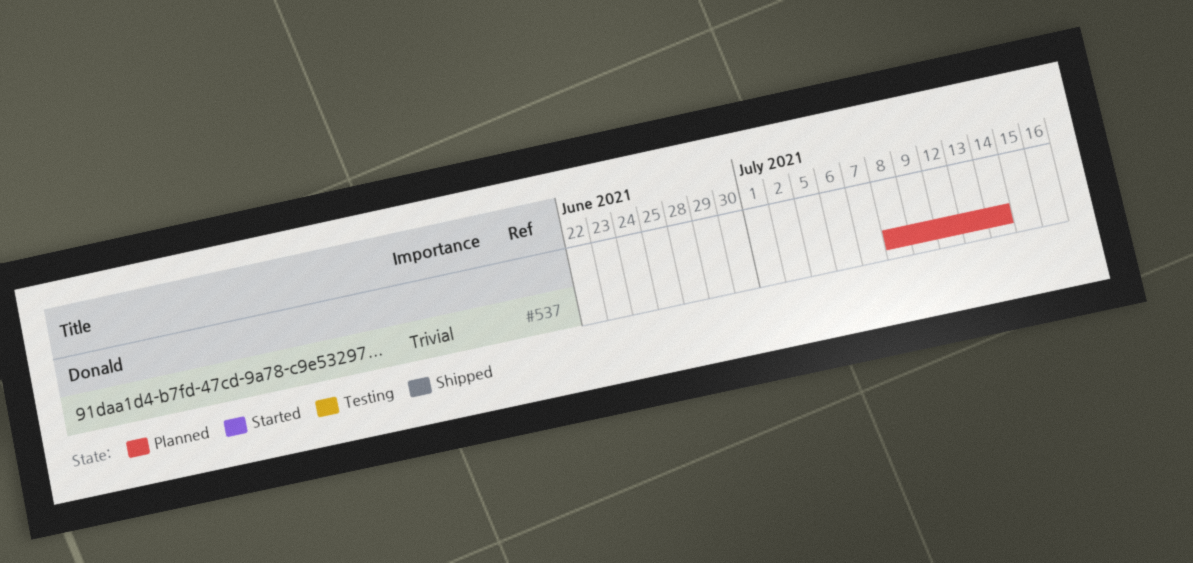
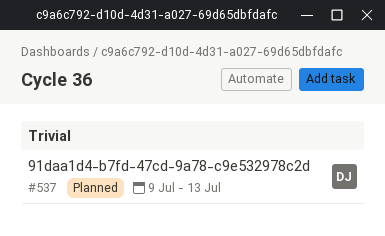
#537, start: Jul 8 -> Jul 9
#537, due: Jul 14 -> Jul 13

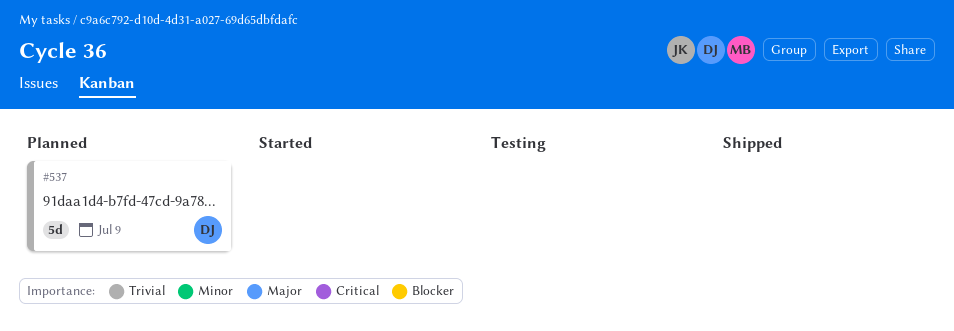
#537, due: Jul 13 -> Jul 9

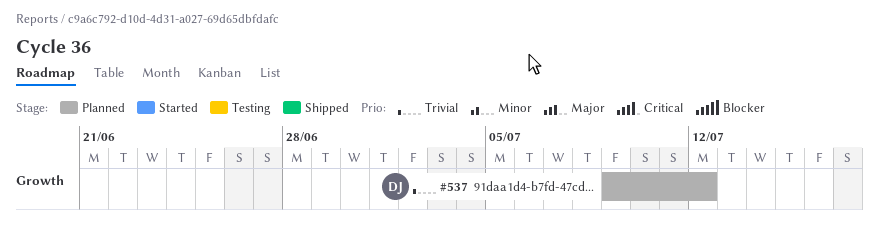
#537, due: Jul 9 -> Jul 12

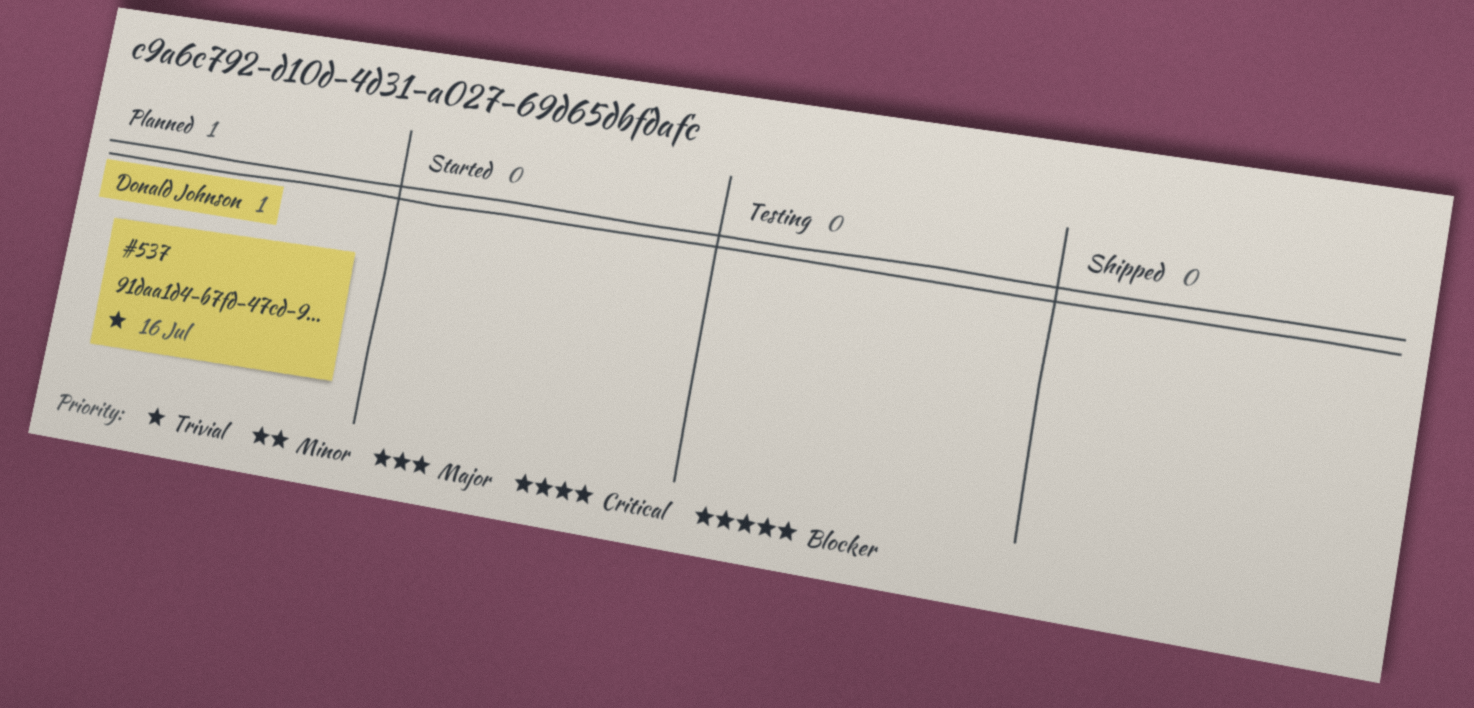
#537, due: Jul 12 -> Jul 16

